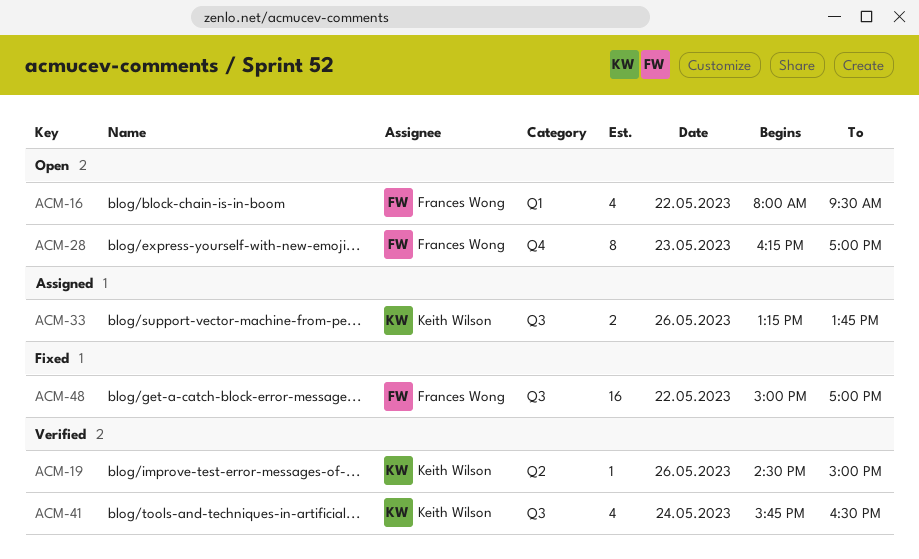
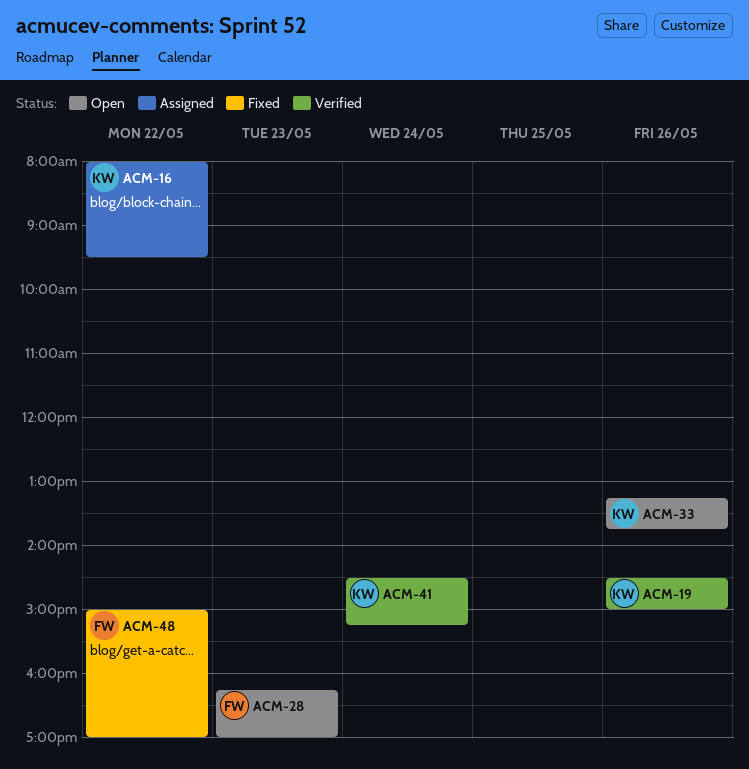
ACM-16, status: Open -> Assigned
ACM-16, owner: Frances Wong -> Keith Wilson
ACM-33, status: Assigned -> Open
ACM-41, begins: 15:45 -> 14:30
ACM-41, ends: 16:30 -> 15:15

